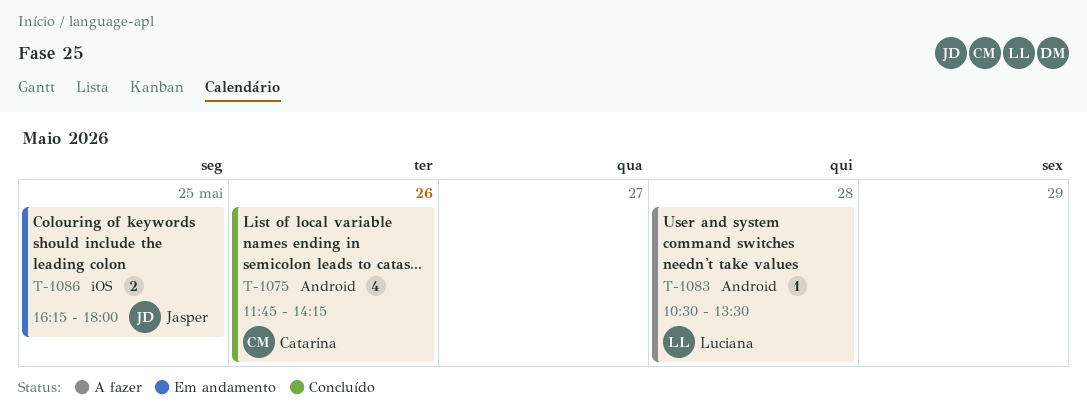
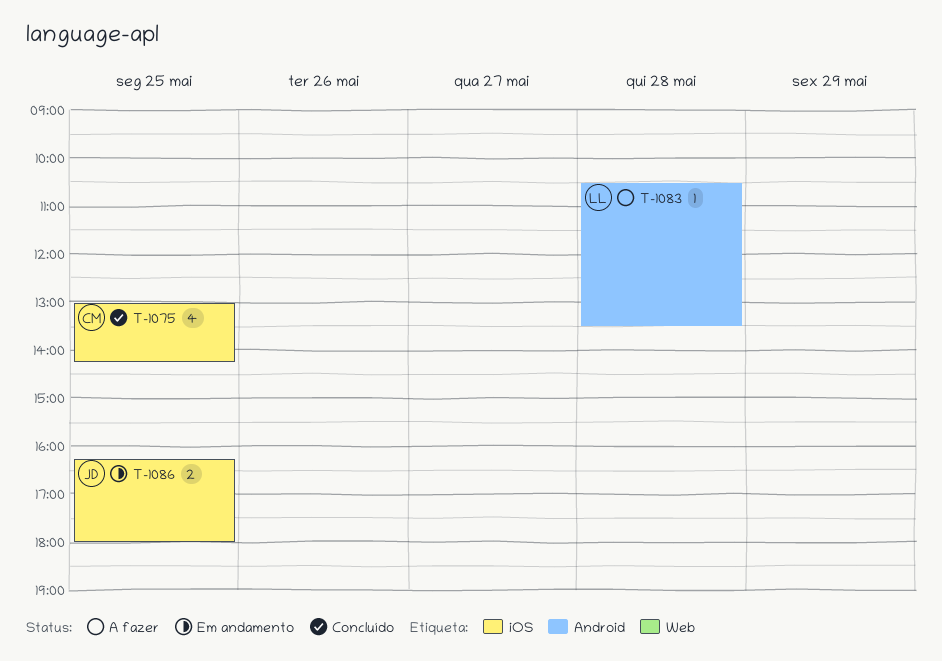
T-1075, label: Android -> iOS
T-1075, day: May 26 -> May 25
T-1075, begins: 11:45 -> 13:00

